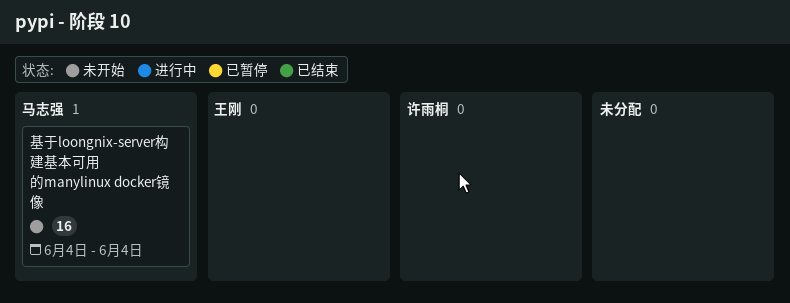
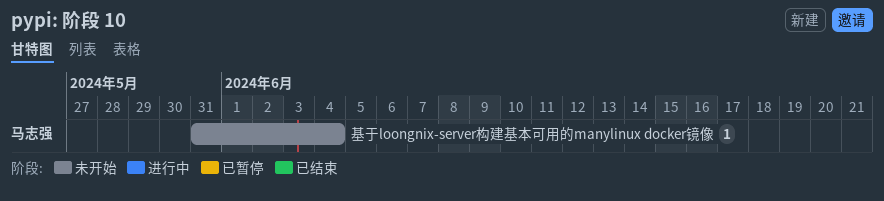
基于loongnix-server构建基本可用的manylinux docker镜像, estimate: 16 -> 1
基于loongnix-server构建基本可用的manylinux docker镜像, start: Jun 4 -> May 31

